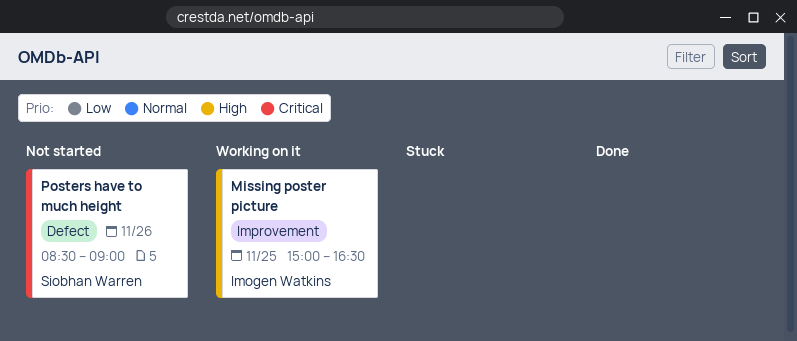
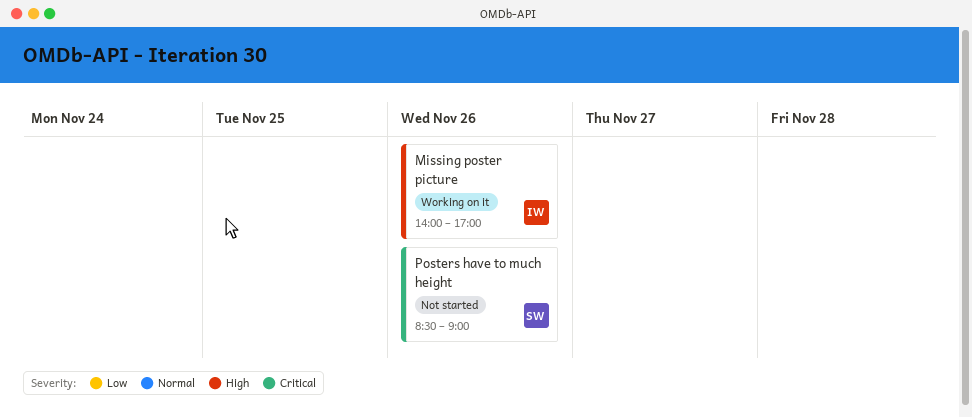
Missing poster picture, day: Nov 25 -> Nov 26
Missing poster picture, begins: 15:00 -> 14:00
Missing poster picture, ends: 16:30 -> 17:00

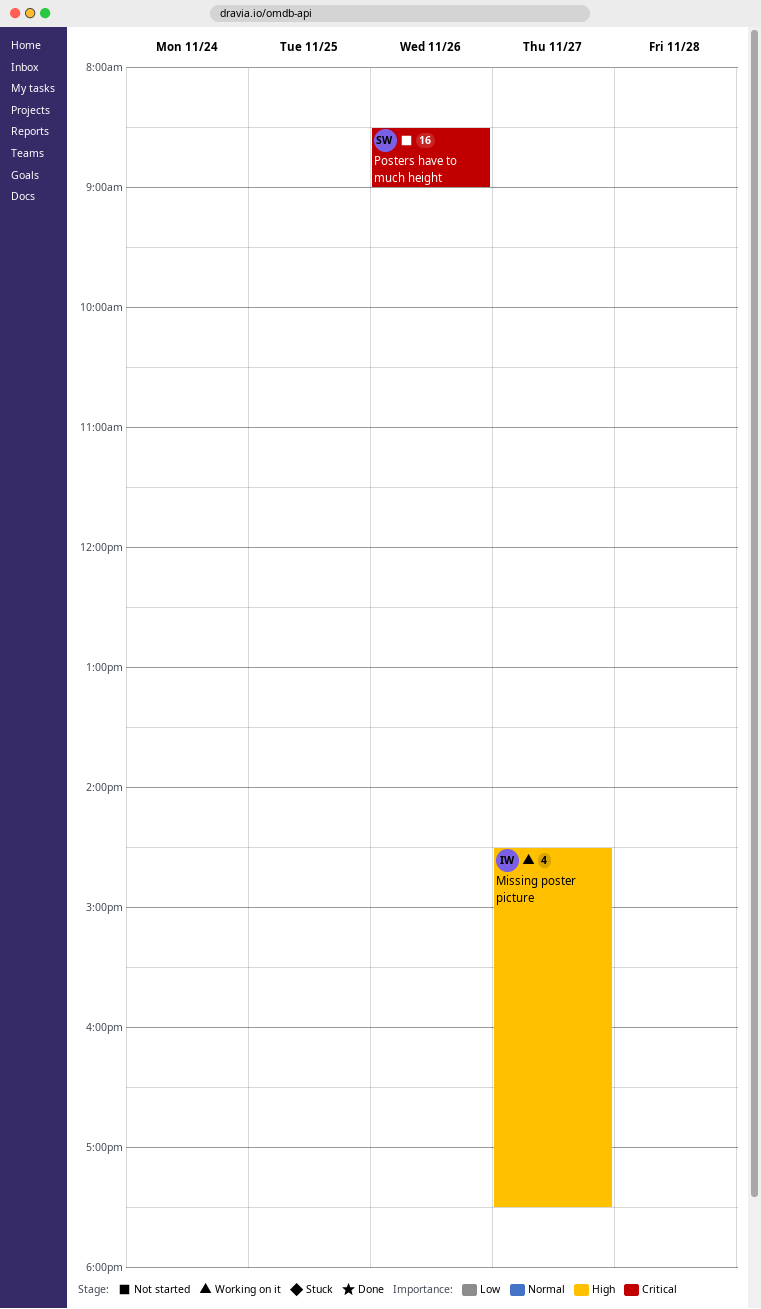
Missing poster picture, day: Nov 26 -> Nov 27
Missing poster picture, begins: 14:00 -> 14:30
Missing poster picture, ends: 17:00 -> 17:30

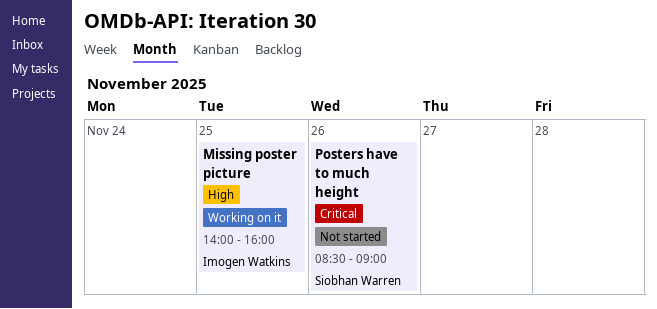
Missing poster picture, day: Nov 27 -> Nov 25
Missing poster picture, begins: 14:30 -> 14:00
Missing poster picture, ends: 17:30 -> 16:00

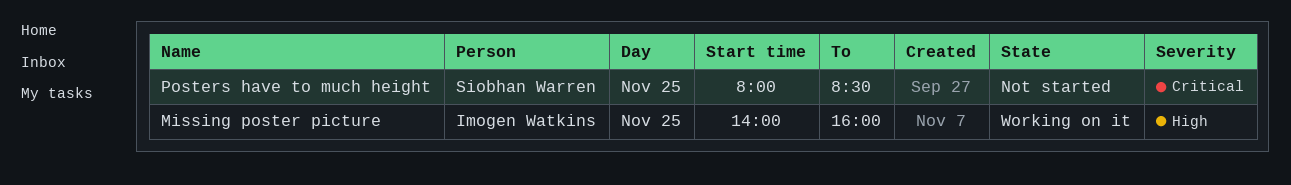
Posters have to much height, day: Nov 26 -> Nov 25
Posters have to much height, begins: 08:30 -> 08:00
Posters have to much height, ends: 09:00 -> 08:30

